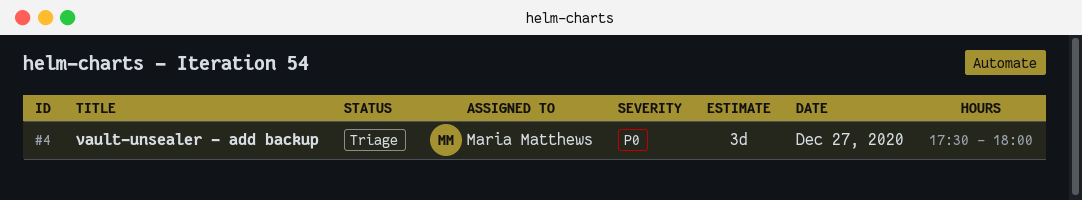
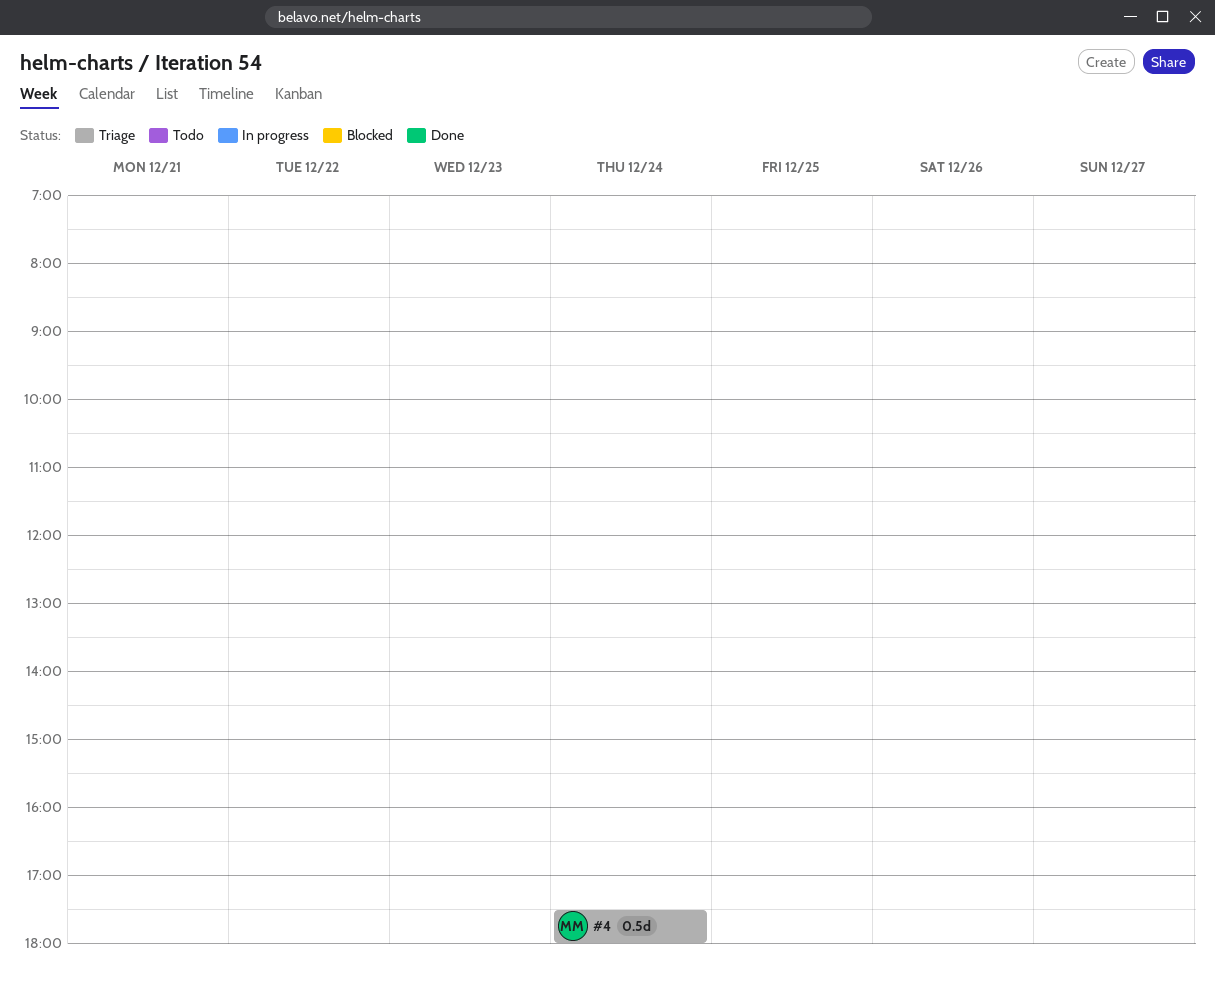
#4, estimate: 3d -> 0.5d
#4, day: Dec 27 -> Dec 24

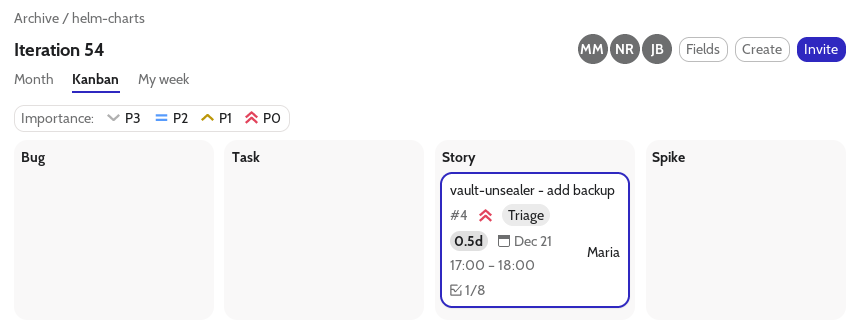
#4, day: Dec 24 -> Dec 21
#4, begins: 17:30 -> 17:00

